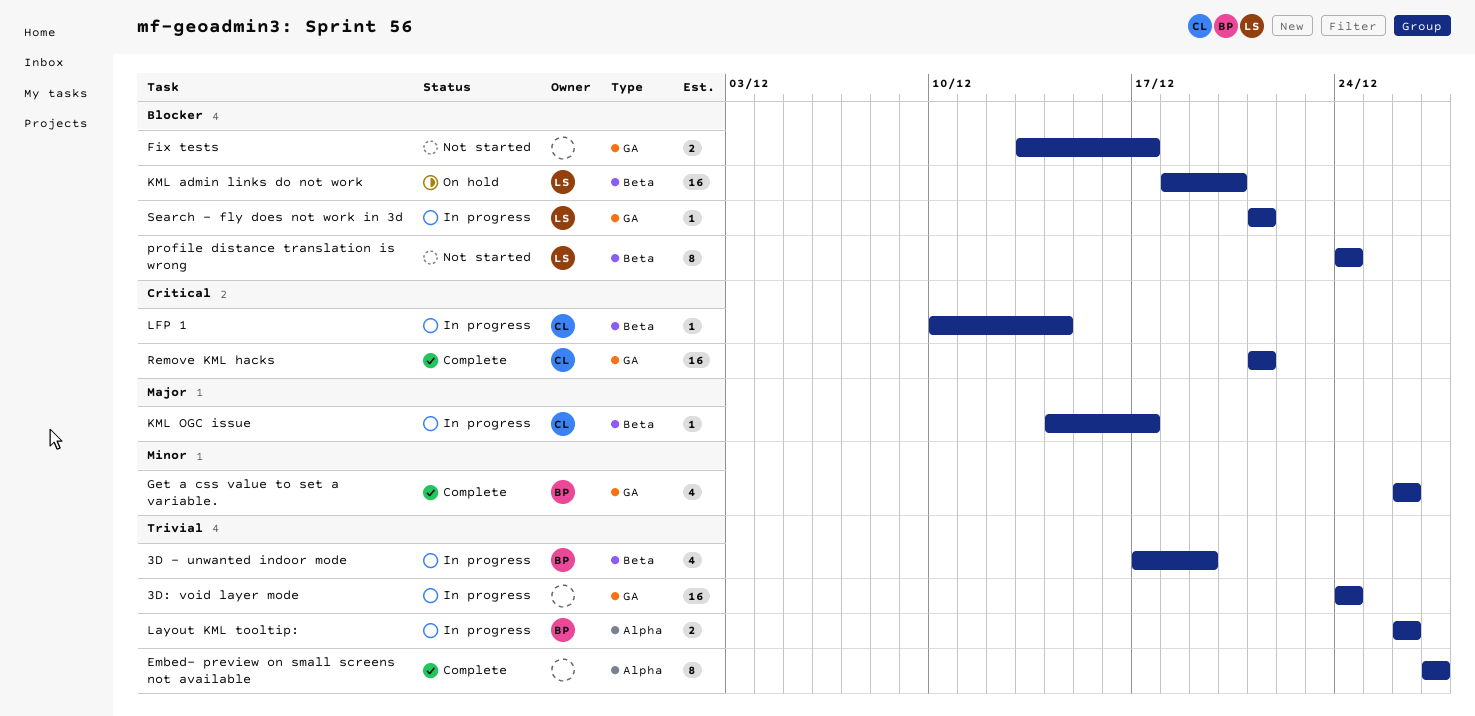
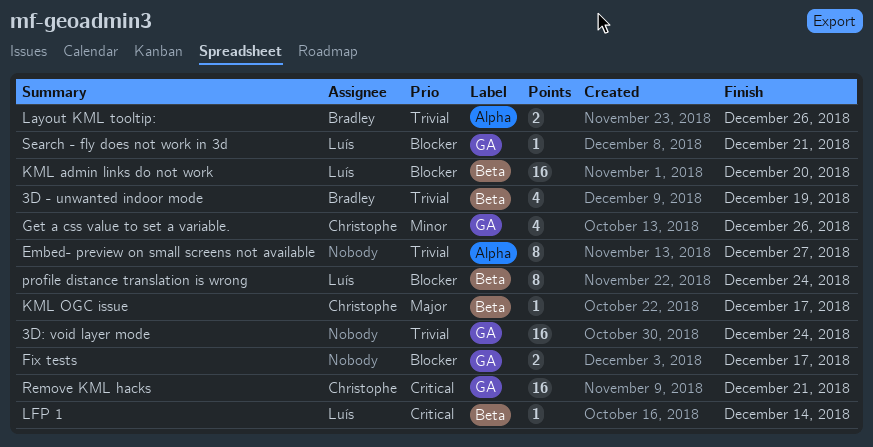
Get a css value to set a variable., owner: Bradley -> Christophe
LFP 1, owner: Christophe -> Luís

